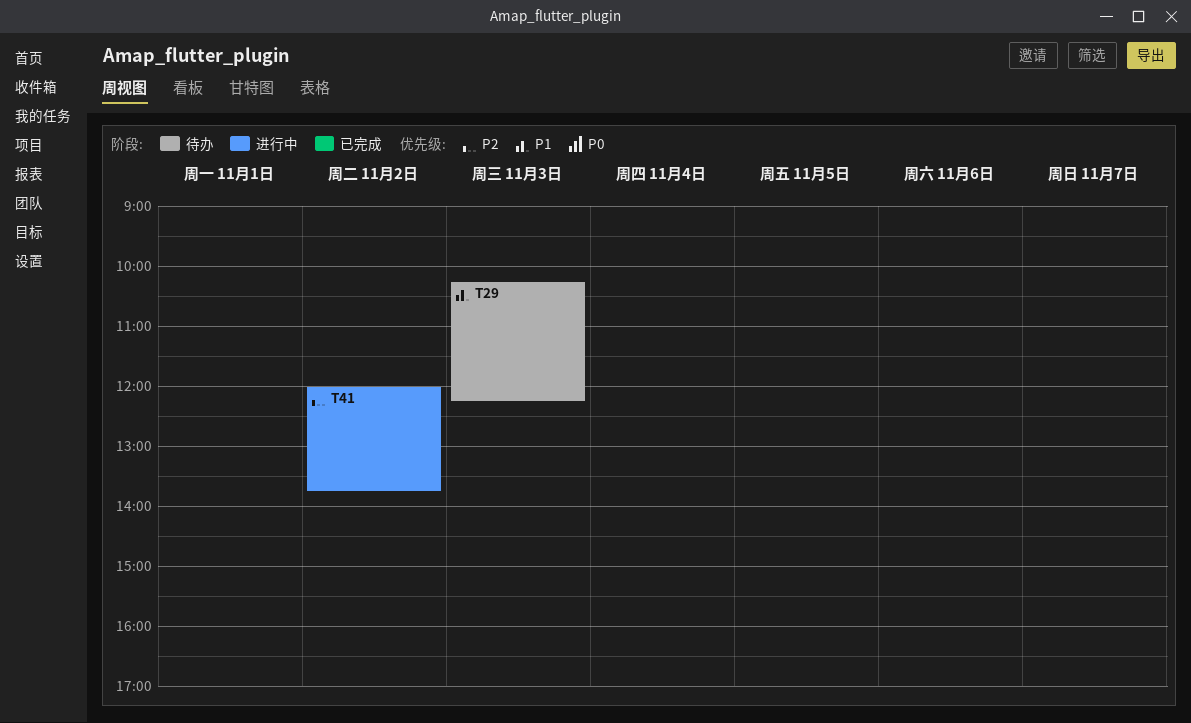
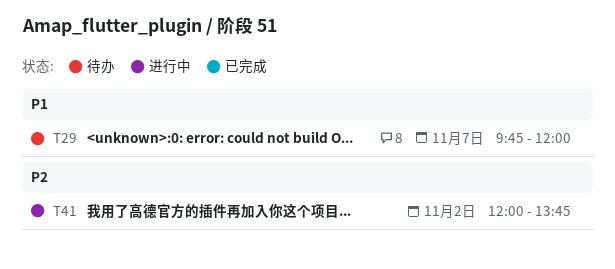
T29, day: Nov 3 -> Nov 7
T29, begins: 10:15 -> 09:45
T29, ends: 12:15 -> 12:00

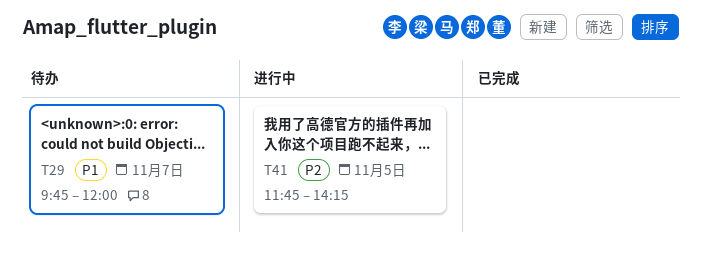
T41, day: Nov 2 -> Nov 5
T41, begins: 12:00 -> 11:45
T41, ends: 13:45 -> 14:15

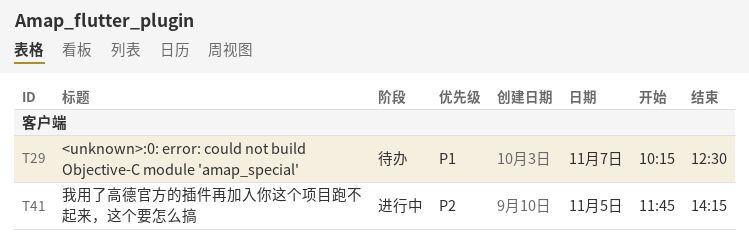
T29, begins: 09:45 -> 10:15
T29, ends: 12:00 -> 12:30

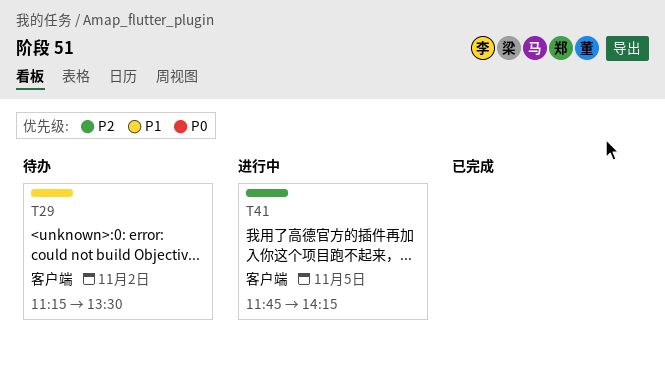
T29, day: Nov 7 -> Nov 2
T29, begins: 10:15 -> 11:15
T29, ends: 12:30 -> 13:30

